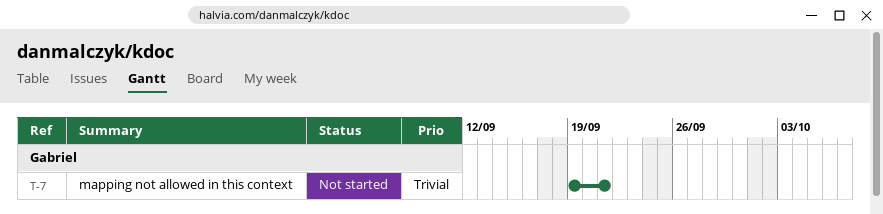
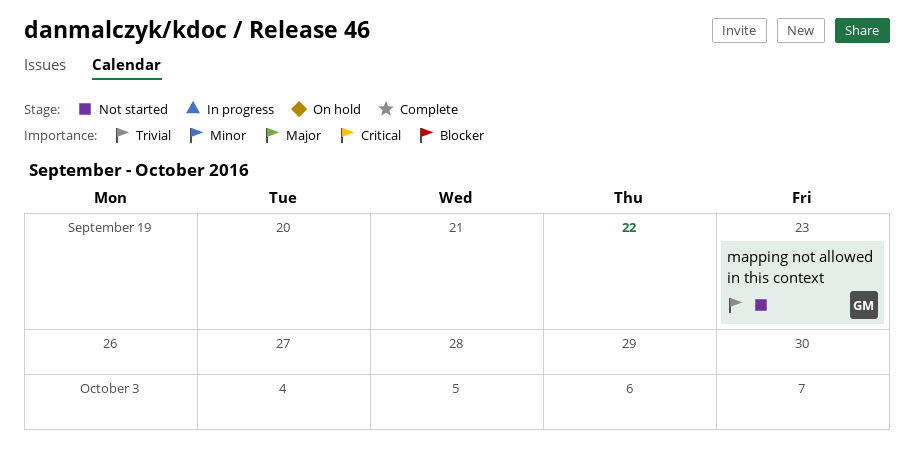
mapping not allowed in this context, due: Sep 21 -> Sep 23

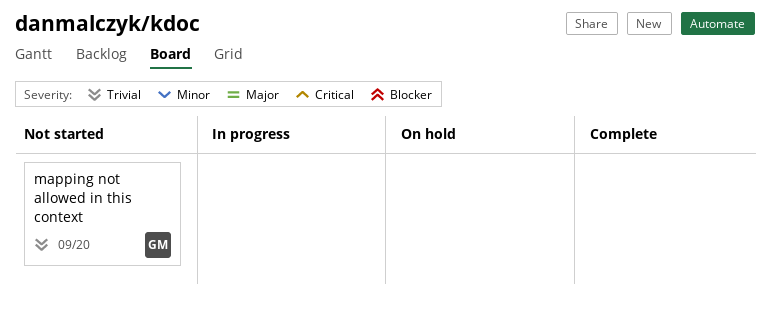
mapping not allowed in this context, due: Sep 23 -> Sep 20

